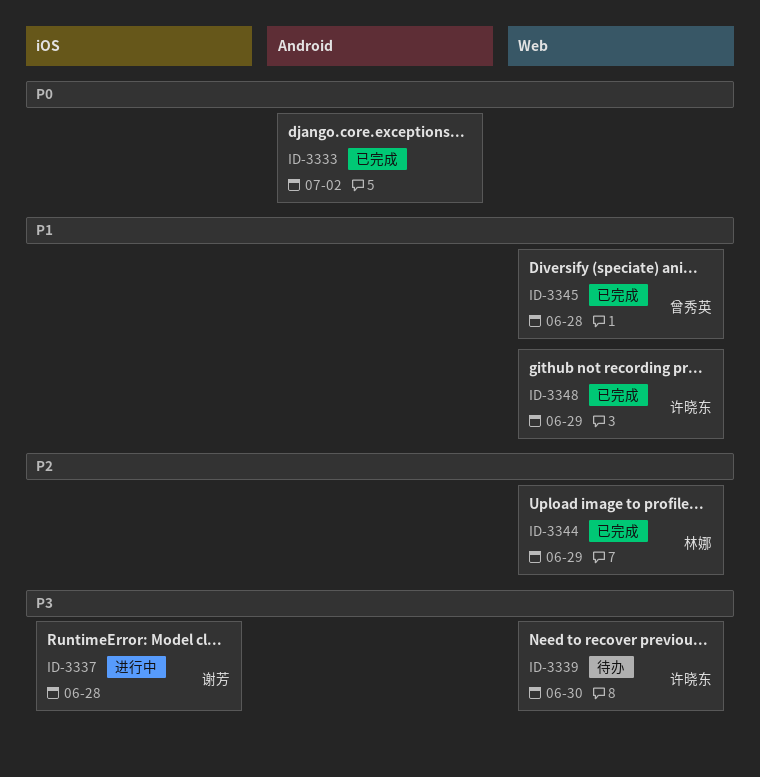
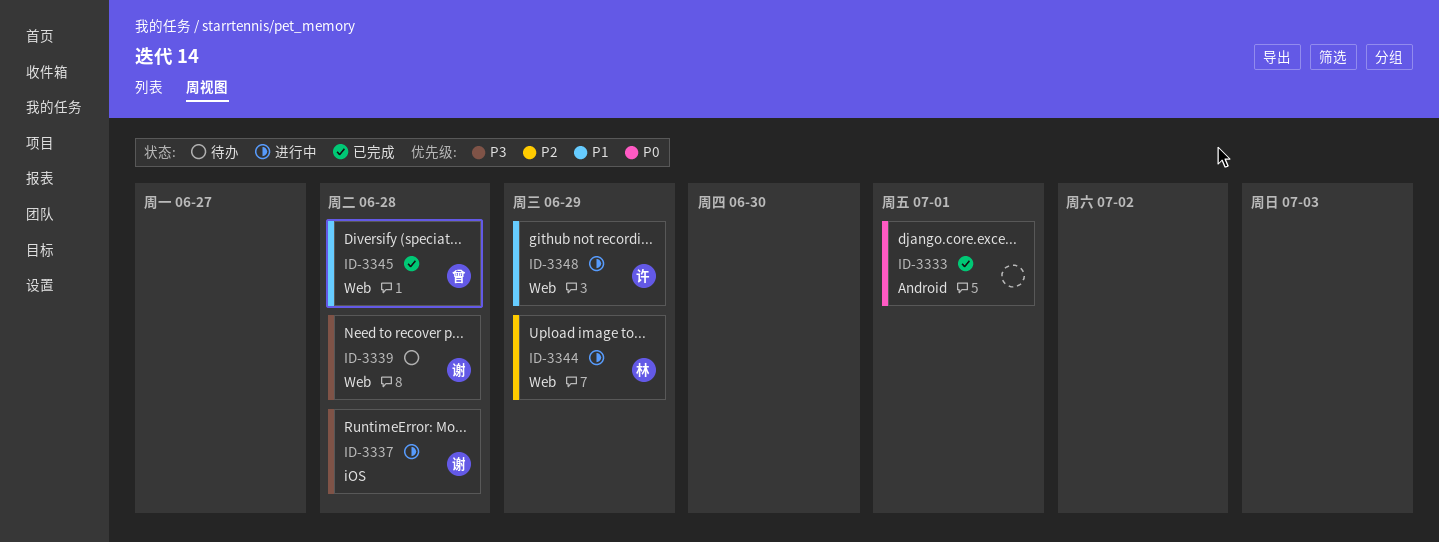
ID-3333, due: Jul 2 -> Jul 1
ID-3339, owner: 许晓东 -> 谢芳
ID-3339, due: Jun 30 -> Jun 28
ID-3344, status: 已完成 -> 进行中
ID-3348, status: 已完成 -> 进行中

